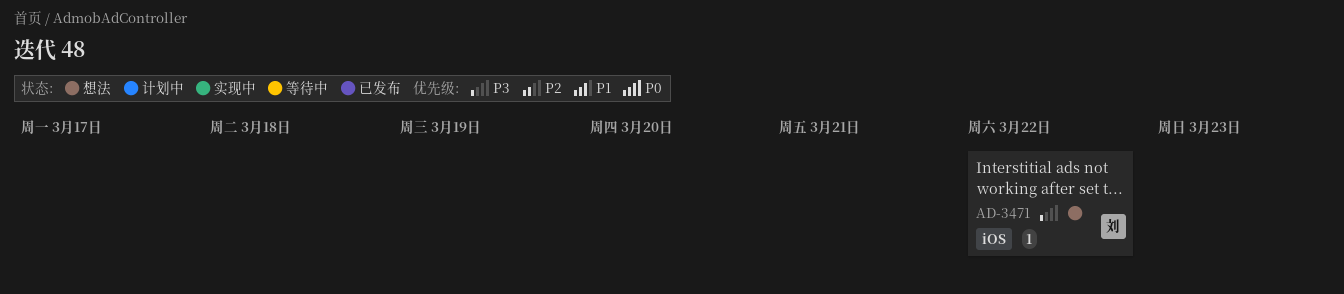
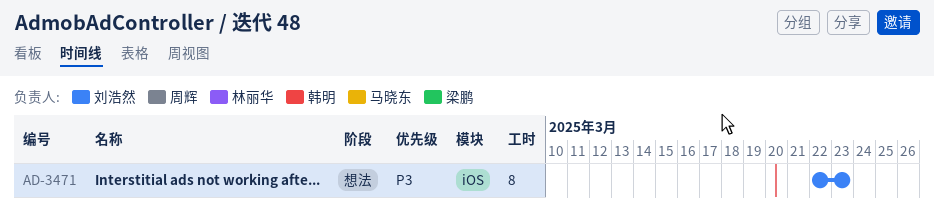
AD-3471, estimate: 1 -> 8
AD-3471, due: Mar 22 -> Mar 23

